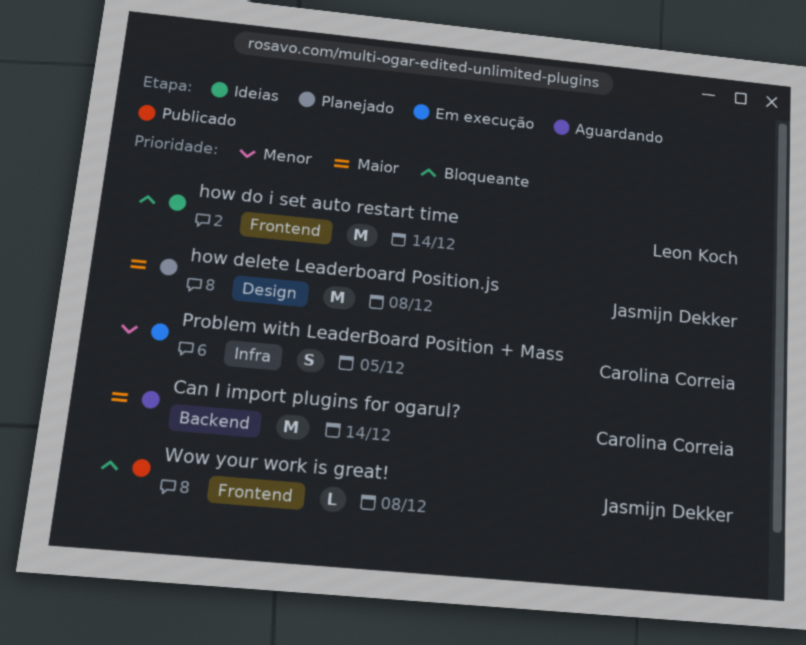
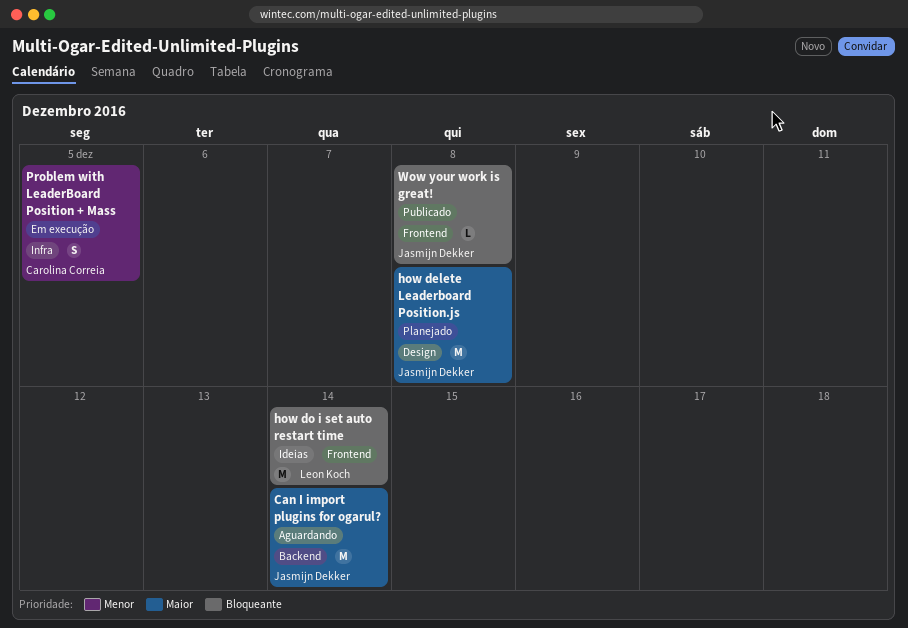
Can I import plugins for ogarul?, owner: Carolina Correia -> Jasmijn Dekker

